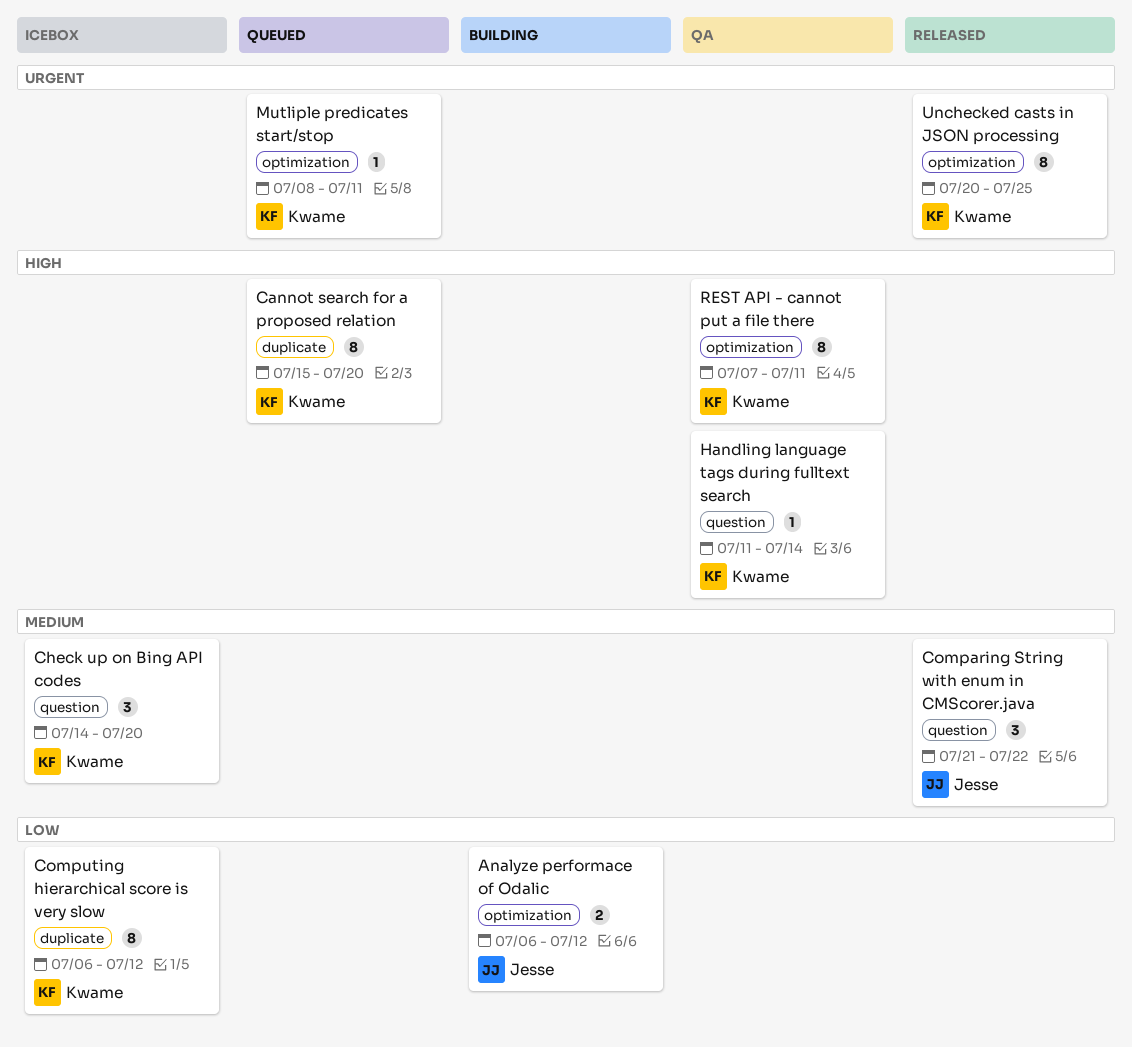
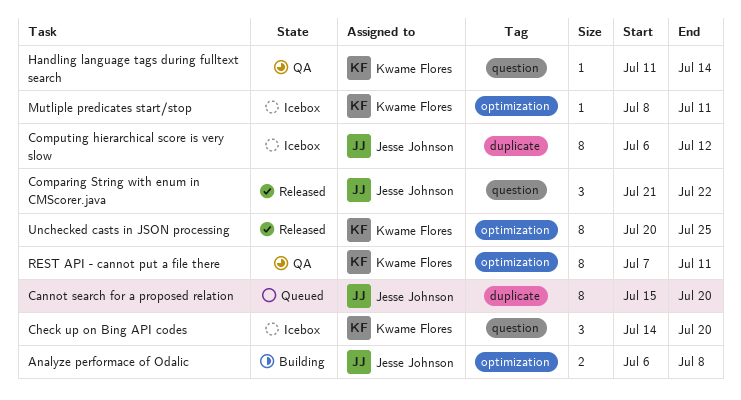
Analyze performace of Odalic, due: Jul 12 -> Jul 8
Cannot search for a proposed relation, owner: Kwame Flores -> Jesse Johnson
Computing hierarchical score is very slow, owner: Kwame Flores -> Jesse Johnson
Mutliple predicates start/stop, status: Queued -> Icebox

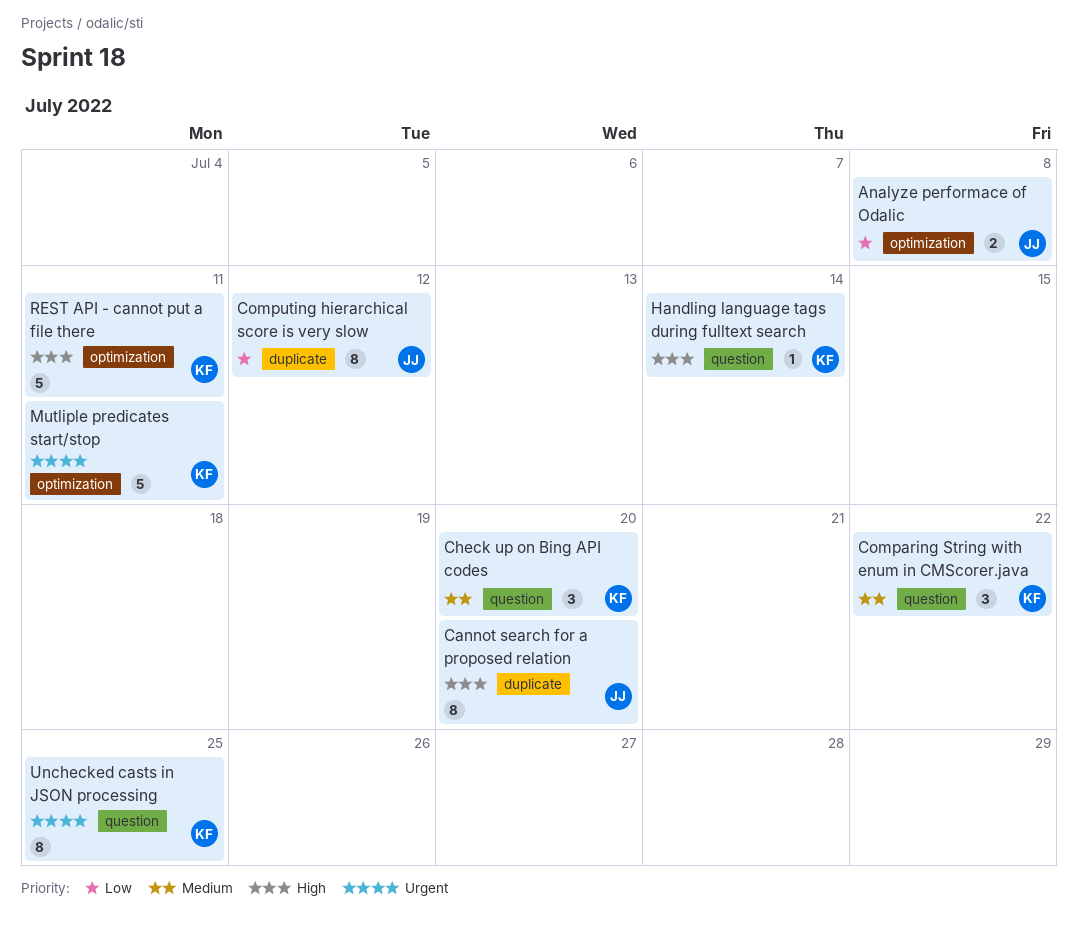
Comparing String with enum in CMScorer.java, owner: Jesse Johnson -> Kwame Flores
Mutliple predicates start/stop, estimate: 1 -> 5
REST API - cannot put a file there, estimate: 8 -> 5
Unchecked casts in JSON processing, label: optimization -> question

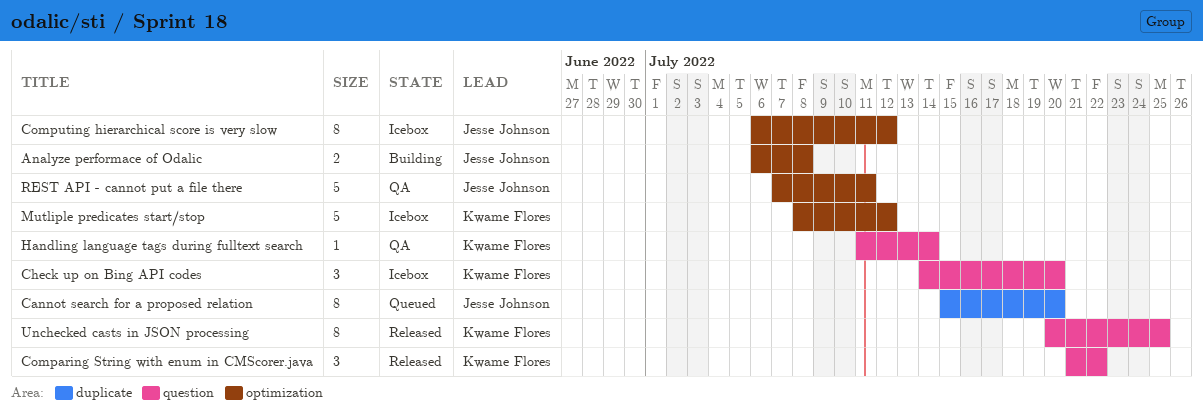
Computing hierarchical score is very slow, label: duplicate -> optimization
Mutliple predicates start/stop, due: Jul 11 -> Jul 12
REST API - cannot put a file there, owner: Kwame Flores -> Jesse Johnson

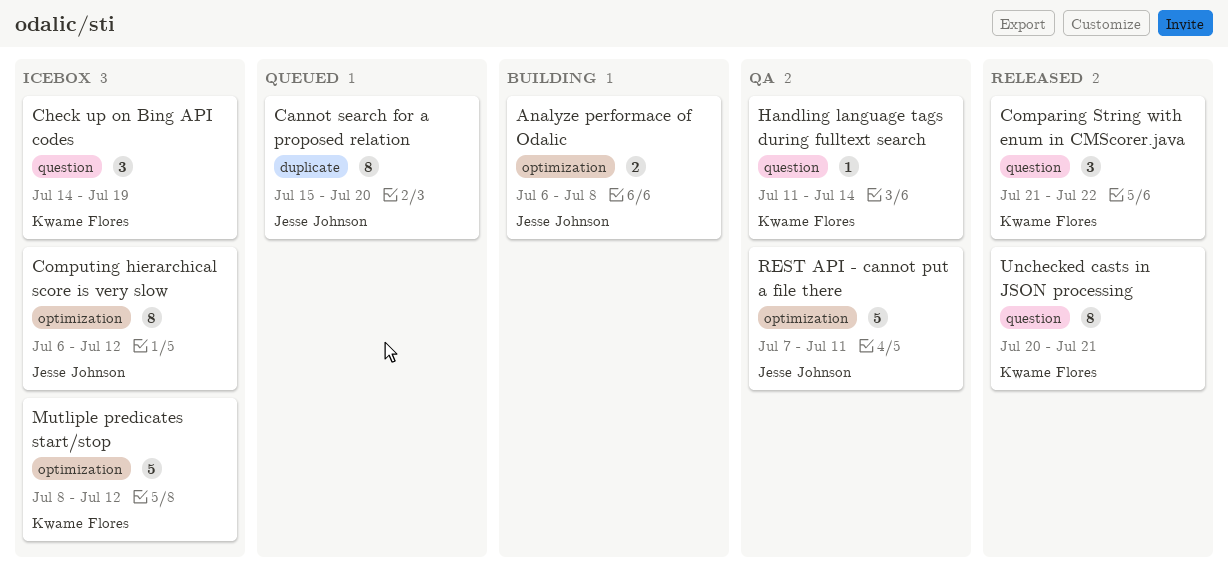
Check up on Bing API codes, due: Jul 20 -> Jul 19
Unchecked casts in JSON processing, due: Jul 25 -> Jul 21

